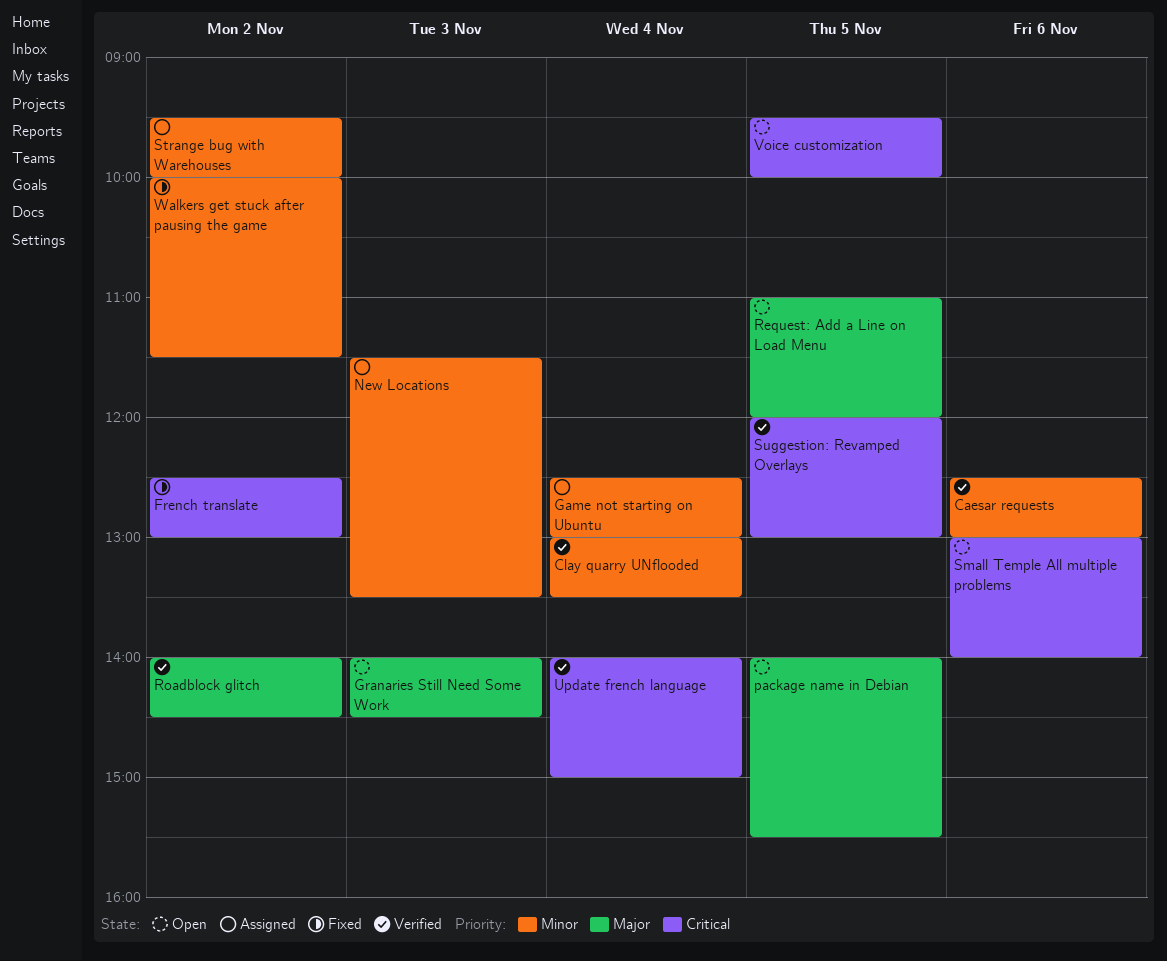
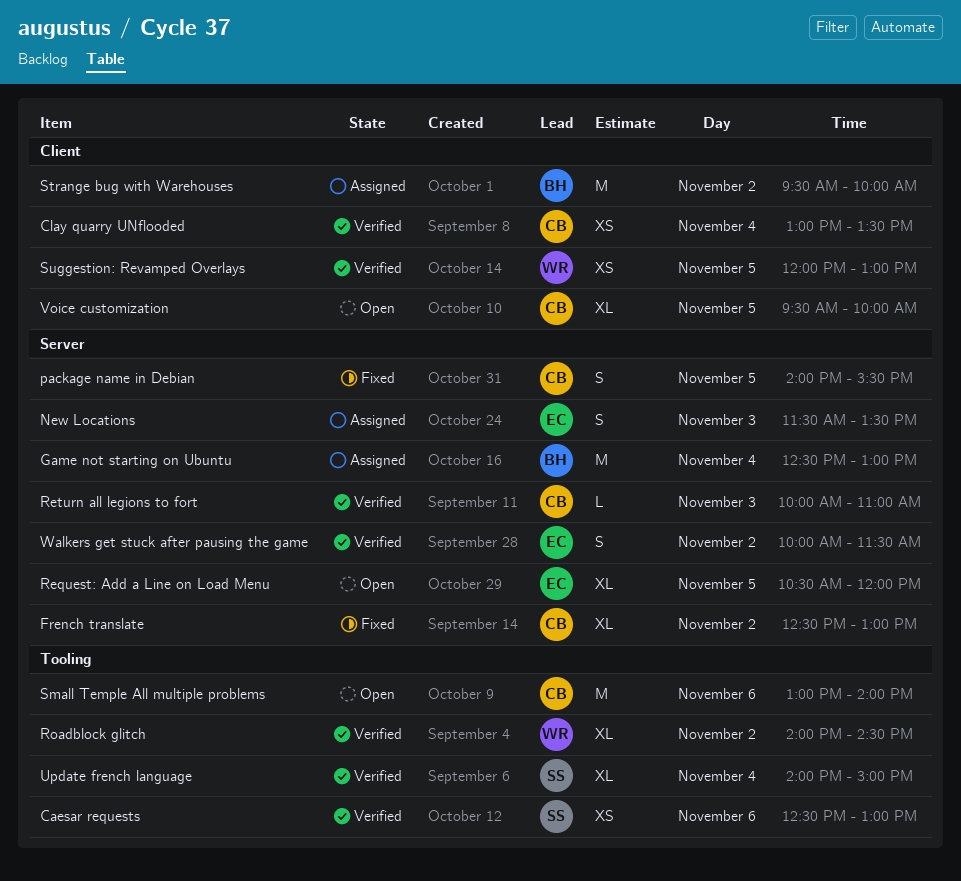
Granaries Still Need Some Work: present -> none
package name in Debian, status: Open -> Fixed
Request: Add a Line on Load Menu, begins: 11:00 -> 10:30
Return all legions to fort: none -> present
Walkers get stuck after pausing the game, status: Fixed -> Verified

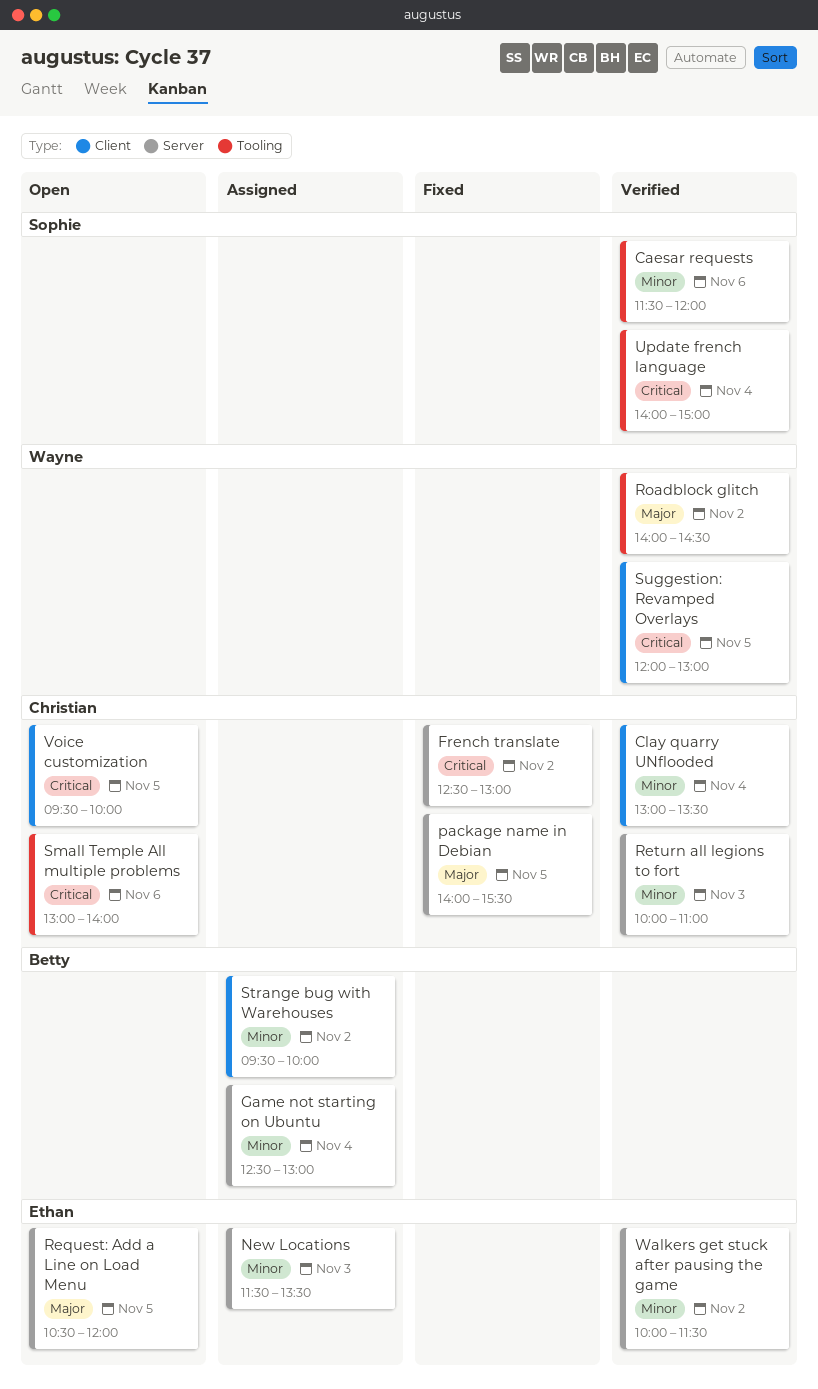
Caesar requests, begins: 12:30 -> 11:30
Caesar requests, ends: 13:00 -> 12:00

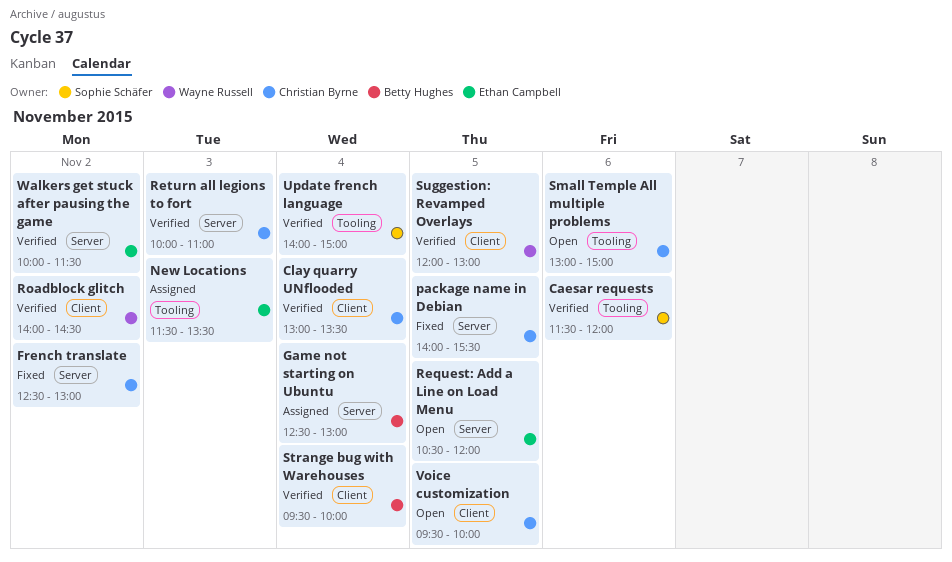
New Locations, label: Server -> Tooling
Roadblock glitch, label: Tooling -> Client
Small Temple All multiple problems, ends: 14:00 -> 15:00
Strange bug with Warehouses, status: Assigned -> Verified
Strange bug with Warehouses, day: Nov 2 -> Nov 4

